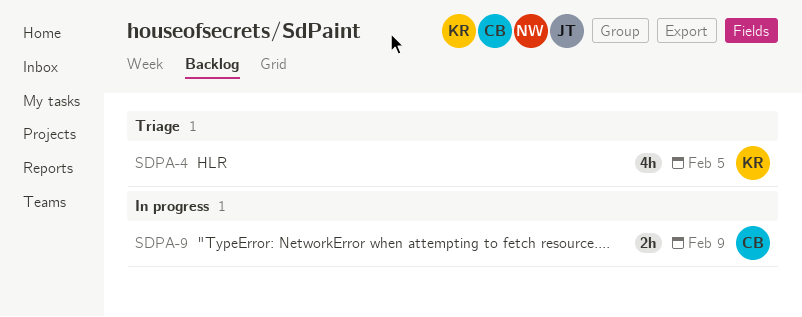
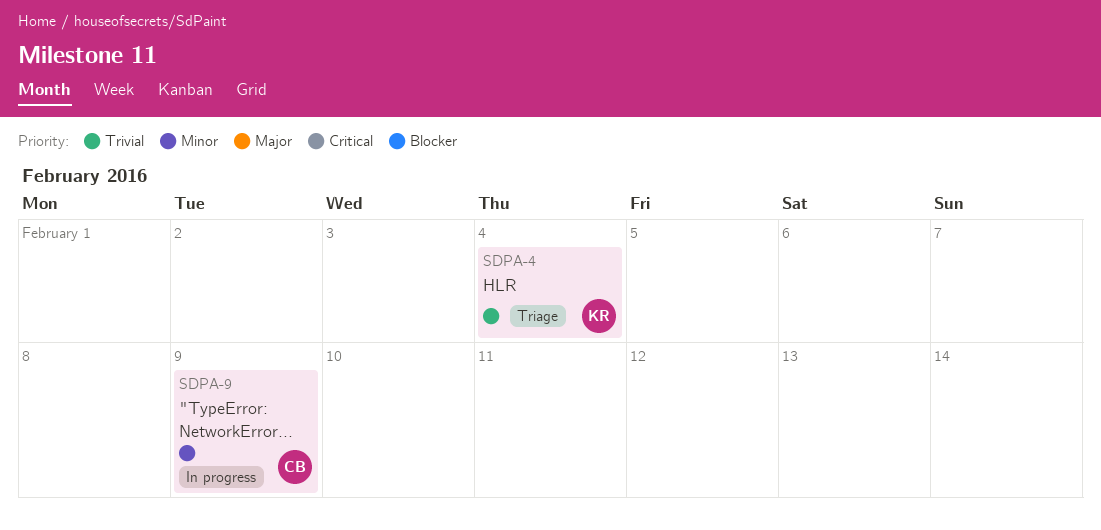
SDPA-4, due: Feb 5 -> Feb 4

